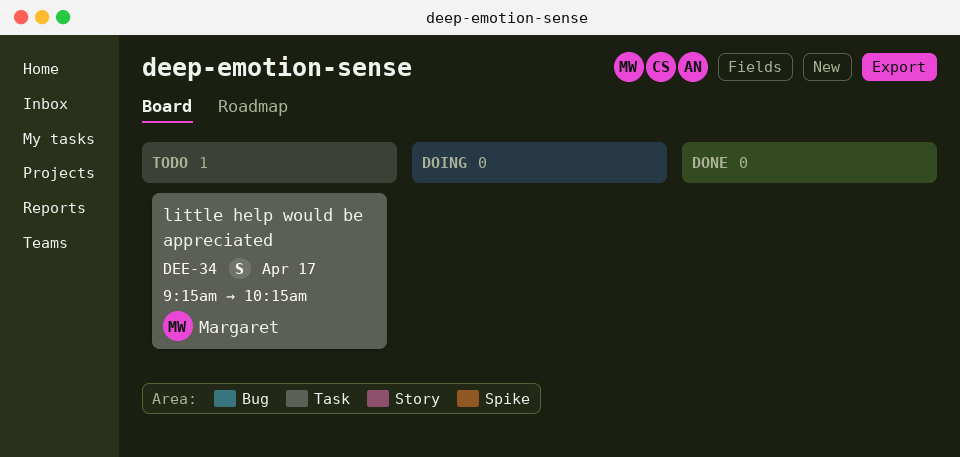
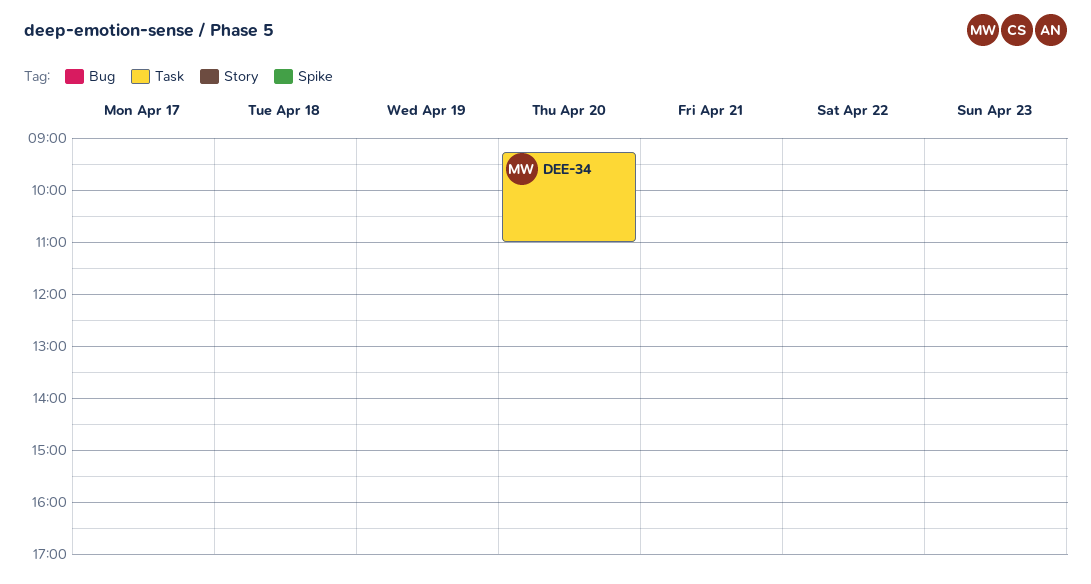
DEE-34, day: Apr 17 -> Apr 20
DEE-34, ends: 10:15 -> 11:00

